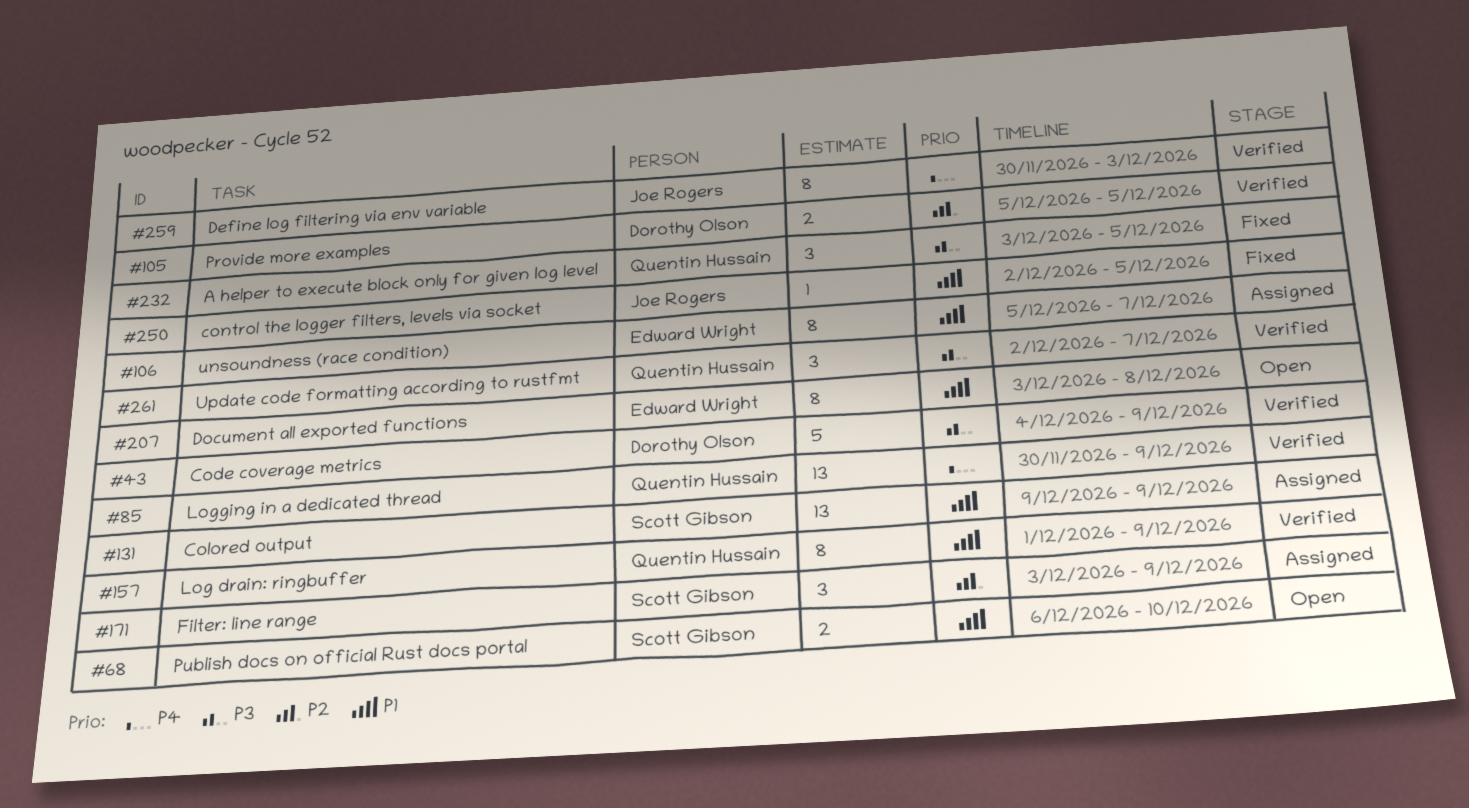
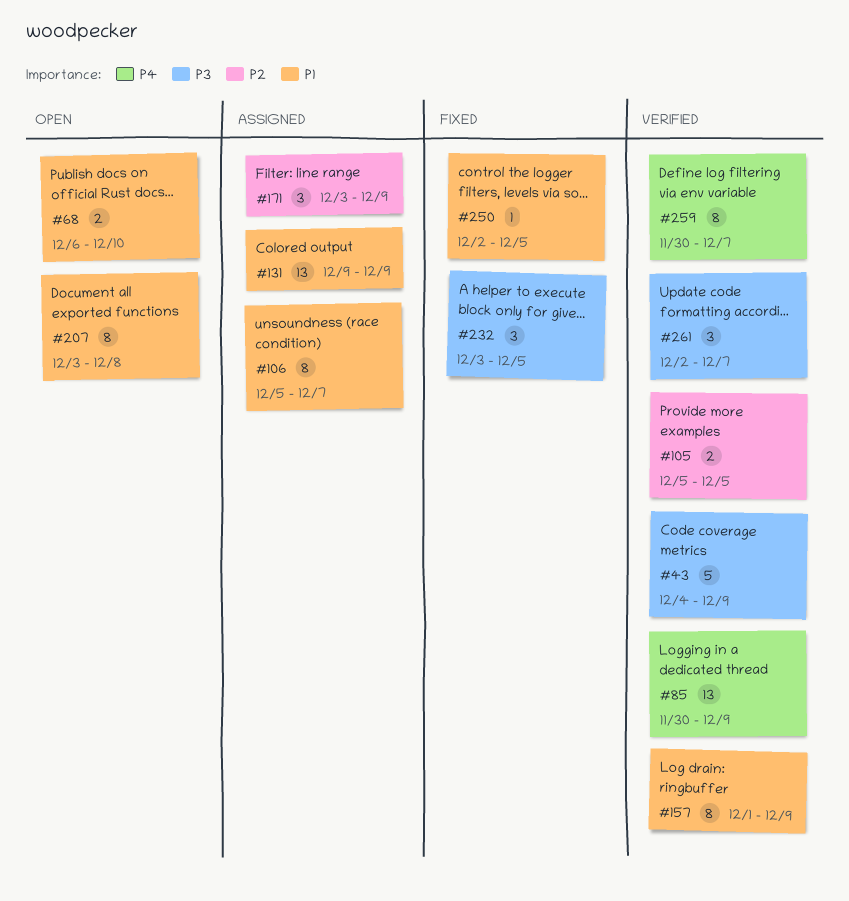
#259, due: Dec 3 -> Dec 7

